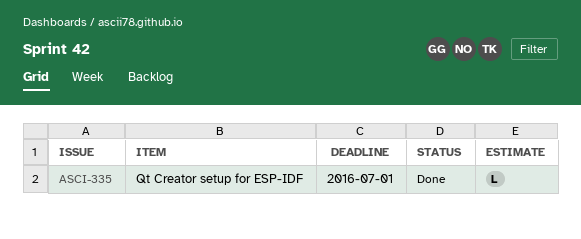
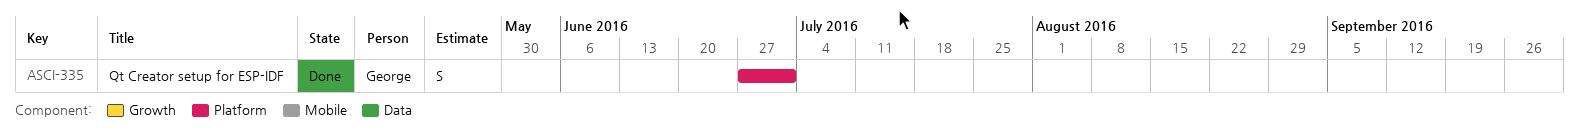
ASCI-335, estimate: L -> S

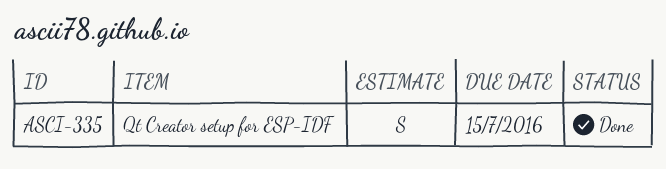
ASCI-335, due: Jul 1 -> Jul 15

